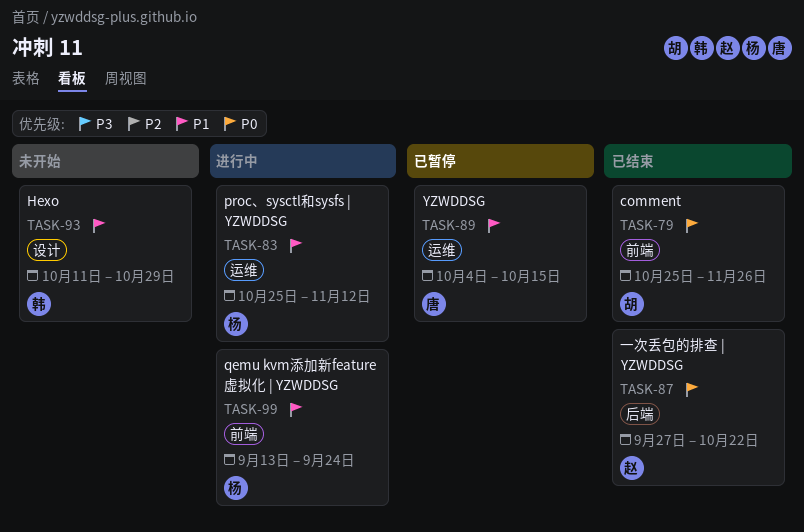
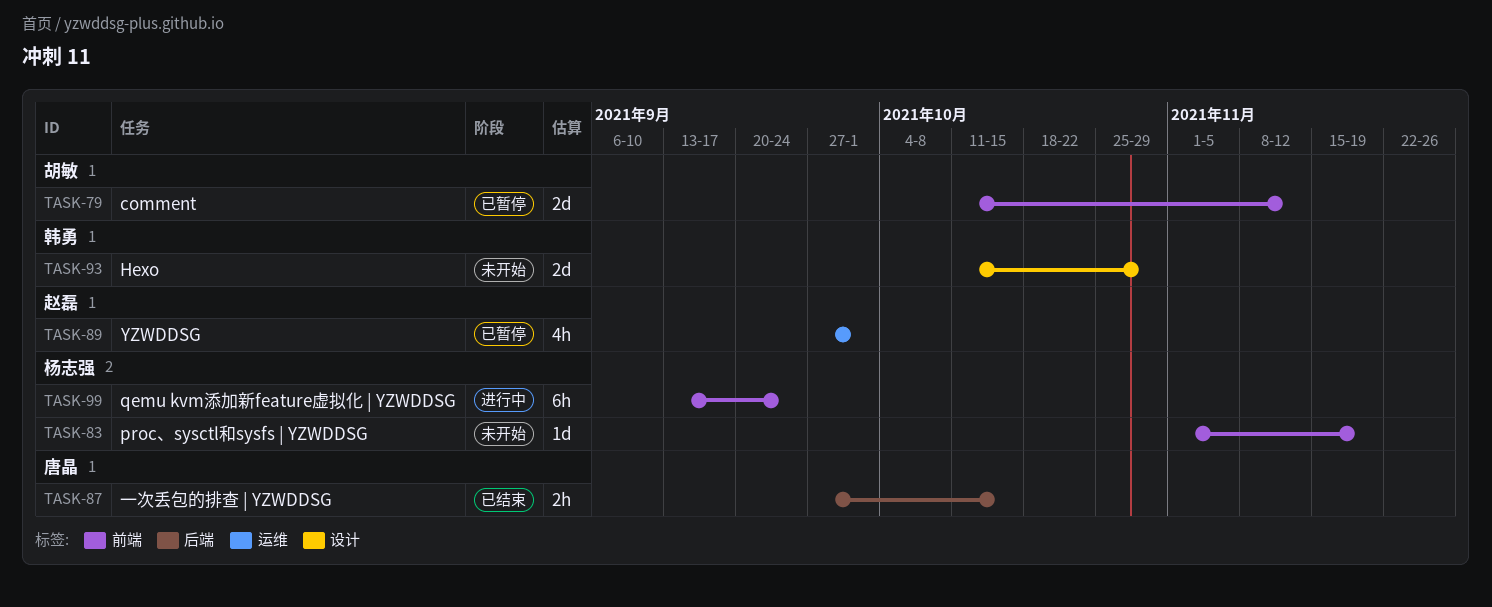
TASK-79, status: 已结束 -> 已暂停
TASK-79, start: Oct 25 -> Oct 11
TASK-79, due: Nov 26 -> Nov 12
TASK-83, status: 进行中 -> 未开始
TASK-83, label: 运维 -> 前端
TASK-83, start: Oct 25 -> Nov 1
TASK-83, due: Nov 12 -> Nov 19
TASK-87, owner: 赵磊 -> 唐晶
TASK-87, due: Oct 22 -> Oct 15
TASK-89, owner: 唐晶 -> 赵磊
TASK-89, start: Oct 4 -> Sep 27
TASK-89, due: Oct 15 -> Oct 1

